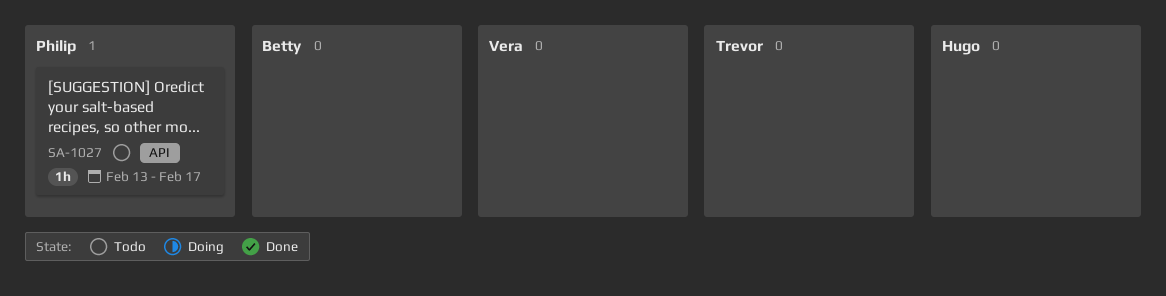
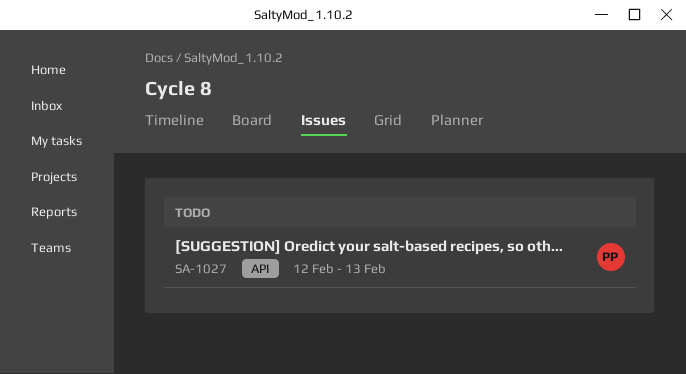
SA-1027, start: Feb 13 -> Feb 12
SA-1027, due: Feb 17 -> Feb 13

